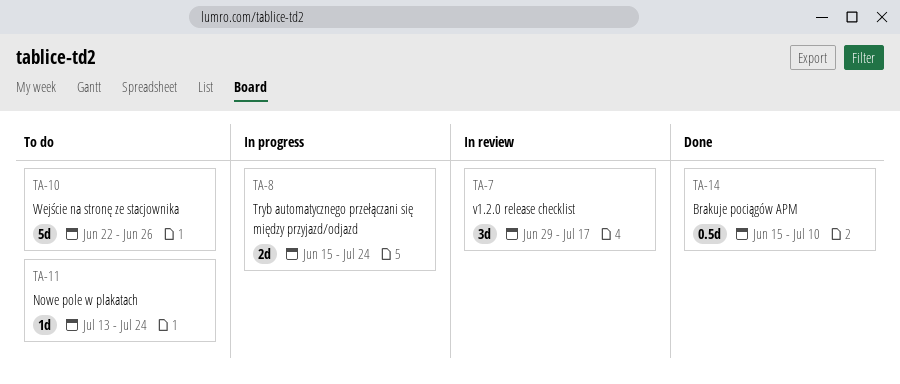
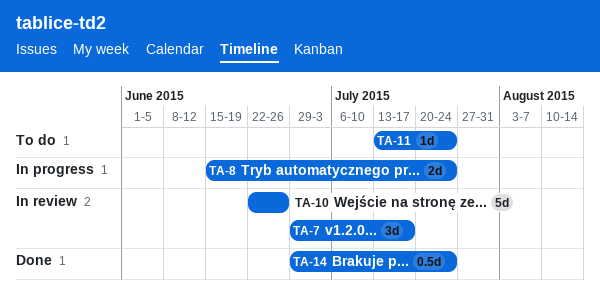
TA-10, status: To do -> In review
TA-14, start: Jun 15 -> Jun 29
TA-14, due: Jul 10 -> Jul 24

